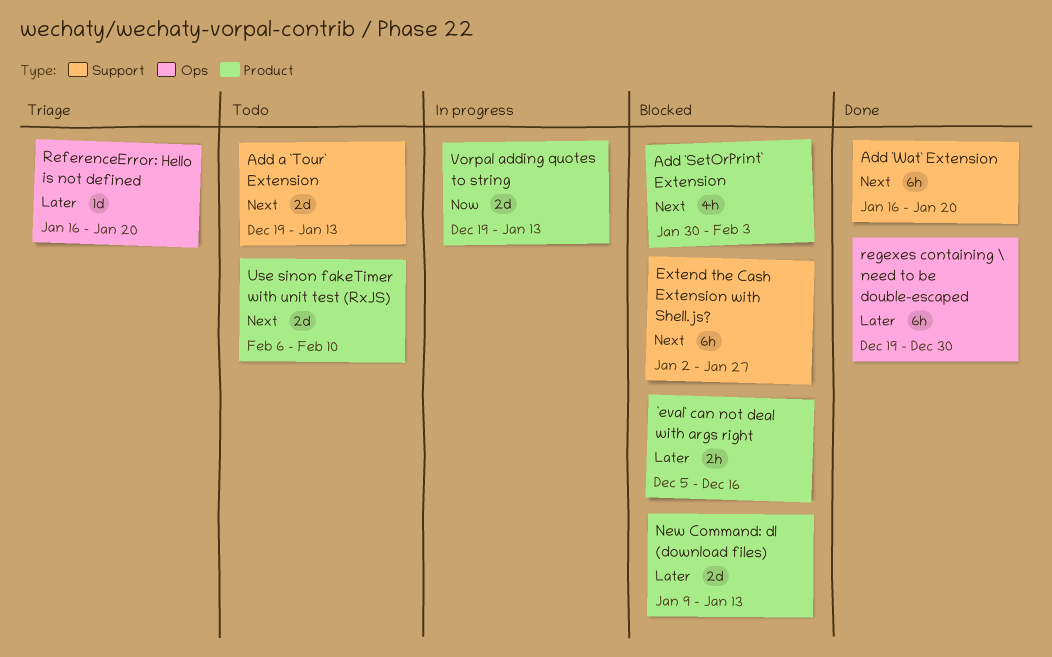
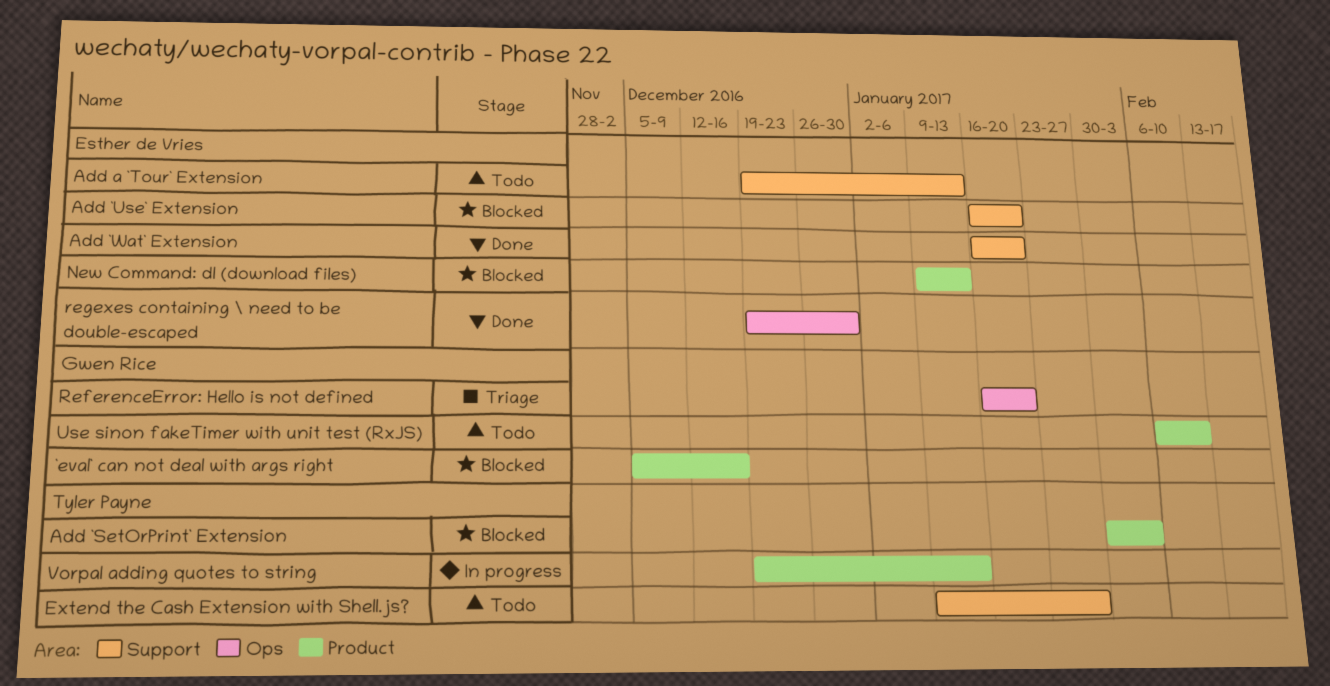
Add `Use` Extension: none -> present
Extend the Cash Extension with Shell.js?, status: Blocked -> Todo
Extend the Cash Extension with Shell.js?, start: Jan 2 -> Jan 9

